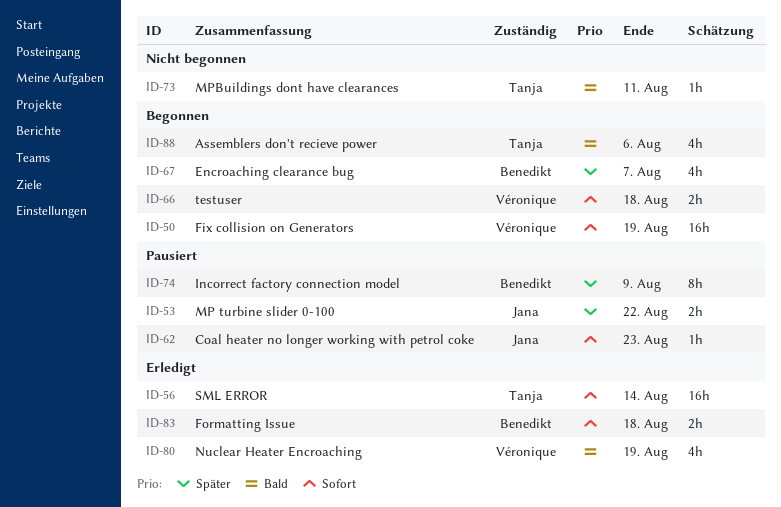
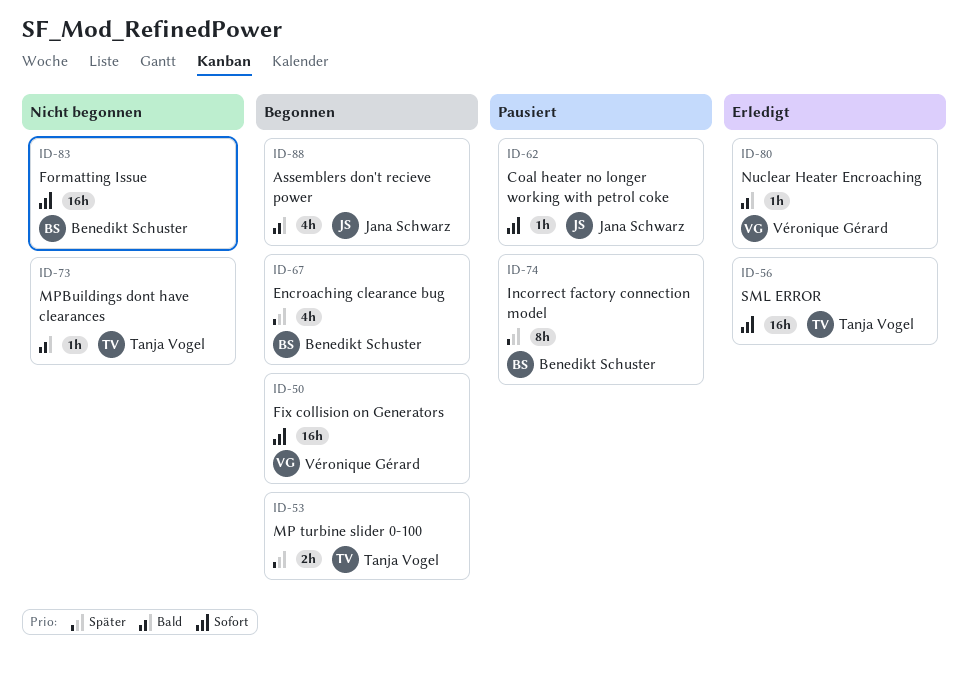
ID-53, status: Pausiert -> Begonnen
ID-53, owner: Jana Schwarz -> Tanja Vogel
ID-66: present -> none
ID-80, estimate: 4h -> 1h
ID-83, status: Erledigt -> Nicht begonnen
ID-83, estimate: 2h -> 16h
ID-88, owner: Tanja Vogel -> Jana Schwarz

